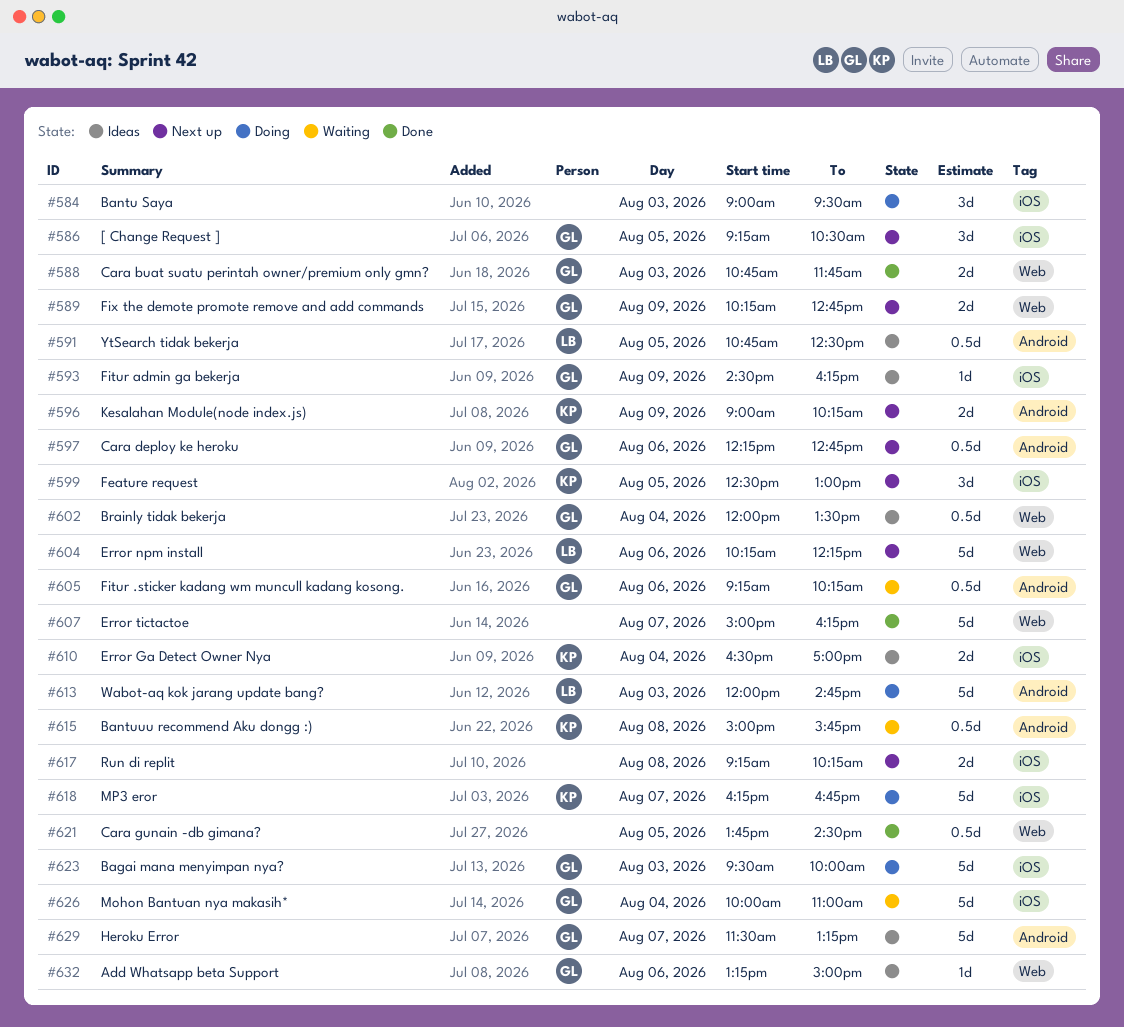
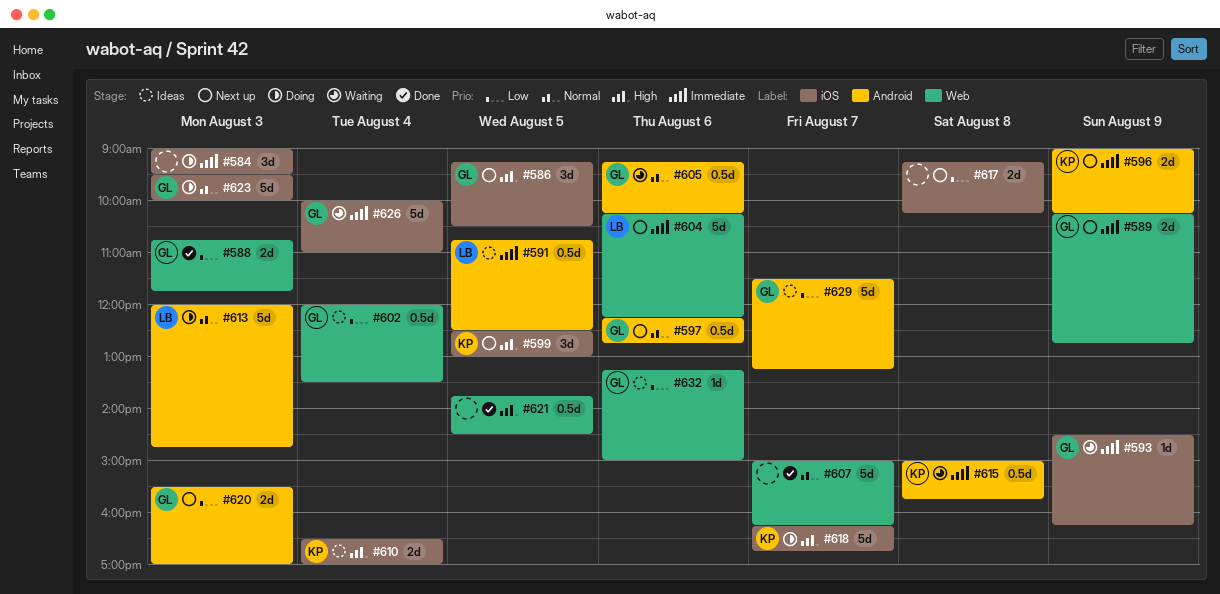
#593, status: Ideas -> Waiting
#620: none -> present

